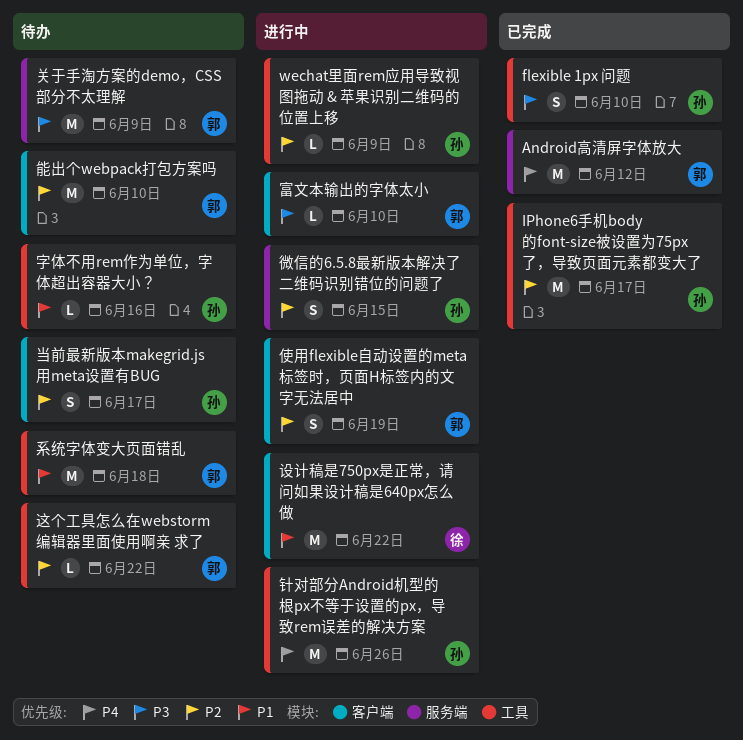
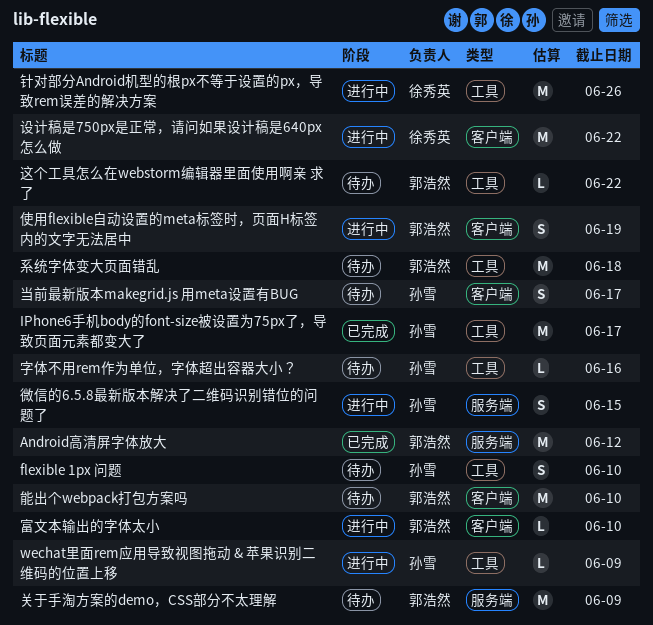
flexible 1px 问题, status: 已完成 -> 待办
针对部分Android机型的根px不等于设置的px，导致rem误差的解决方案, owner: 孙雪 -> 徐秀英

